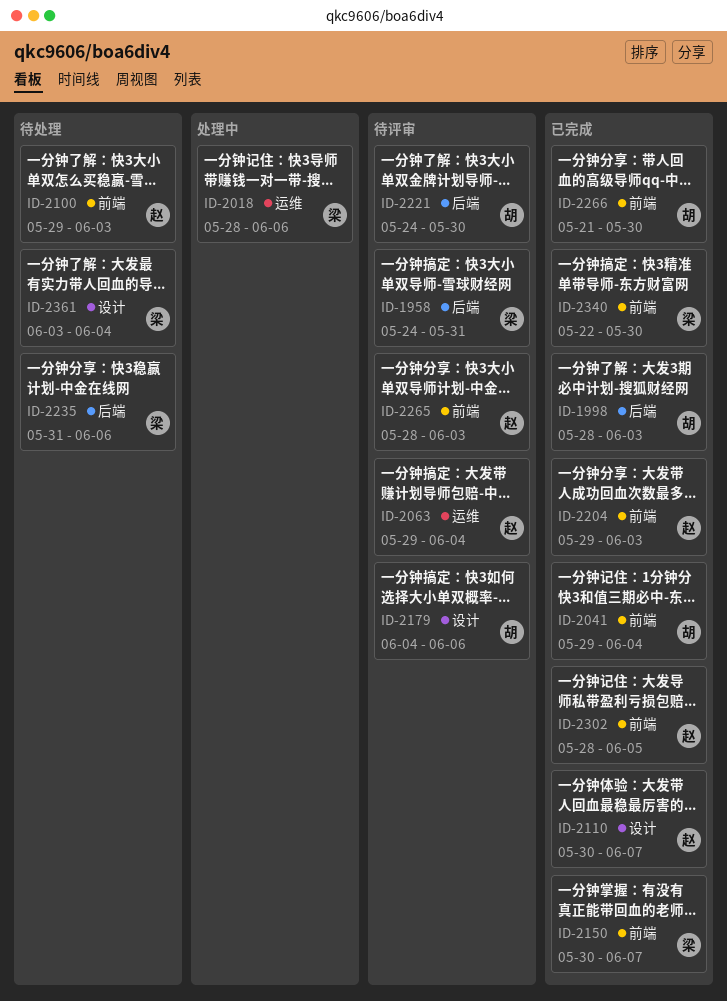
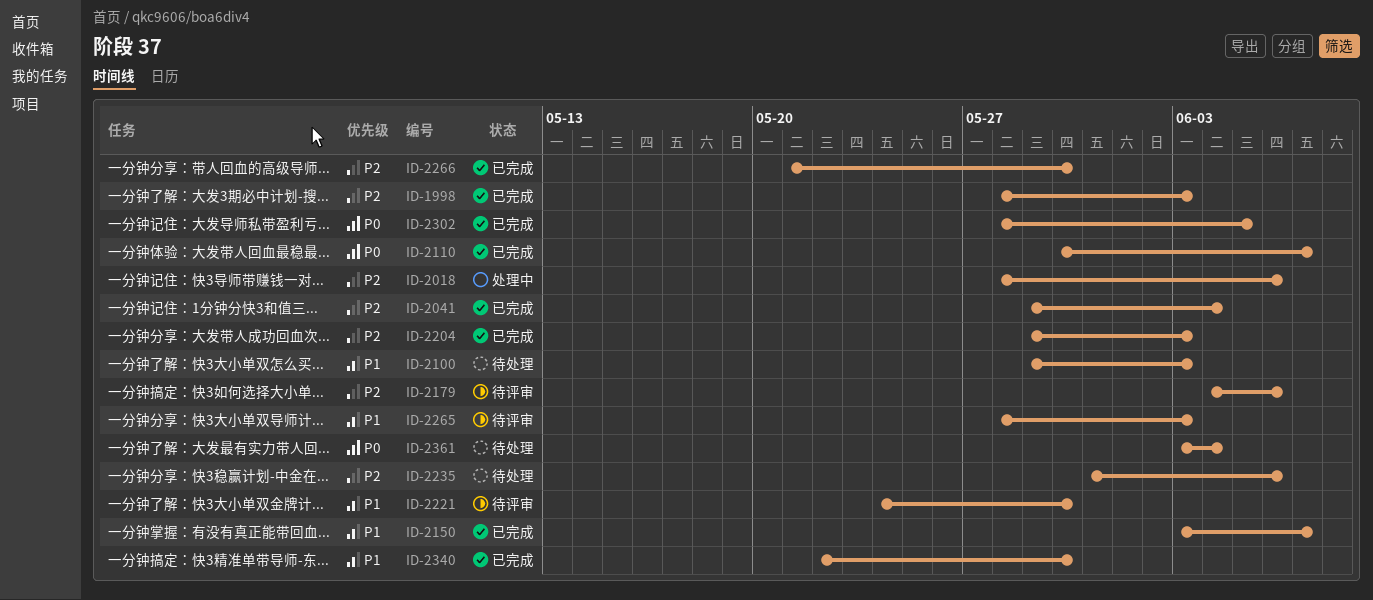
ID-1958: present -> none
ID-2063: present -> none
ID-2150, start: May 30 -> Jun 3

